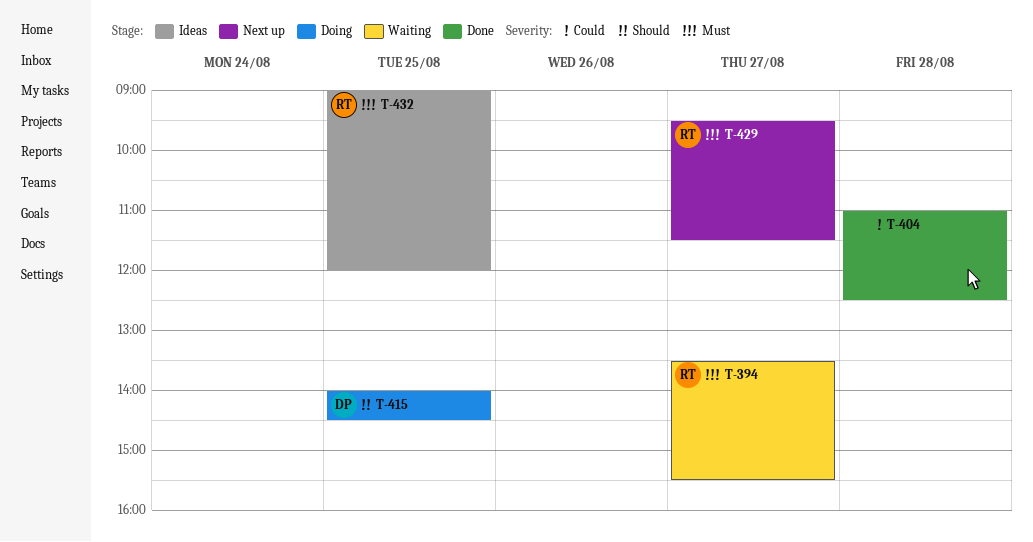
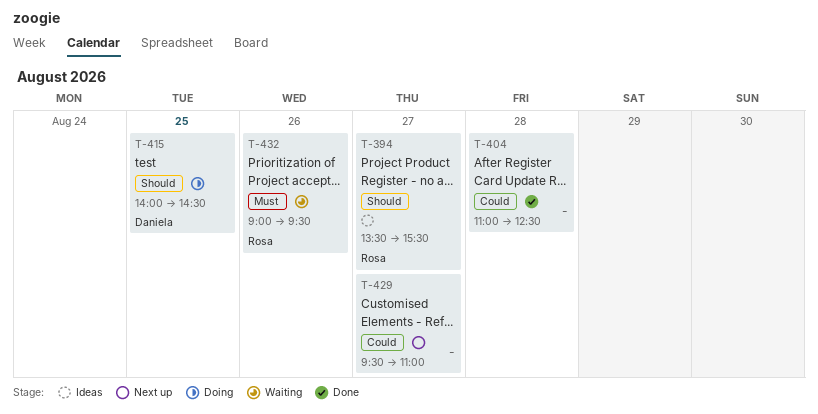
T-394, status: Waiting -> Ideas
T-394, priority: Must -> Should
T-429, owner: Rosa -> none
T-429, priority: Must -> Could
T-429, ends: 11:30 -> 11:00
T-432, status: Ideas -> Waiting
T-432, day: Aug 25 -> Aug 26
T-432, ends: 12:00 -> 09:30

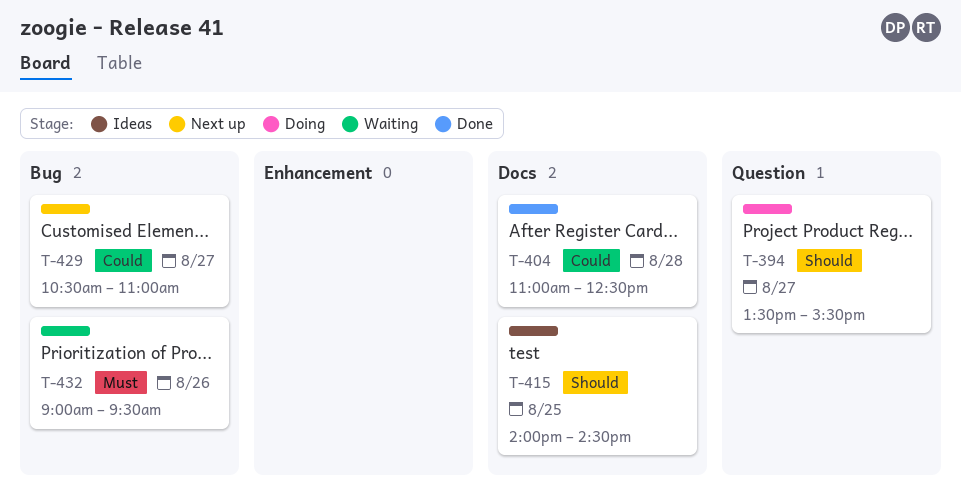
T-394, status: Ideas -> Doing
T-415, status: Doing -> Ideas
T-429, begins: 09:30 -> 10:30

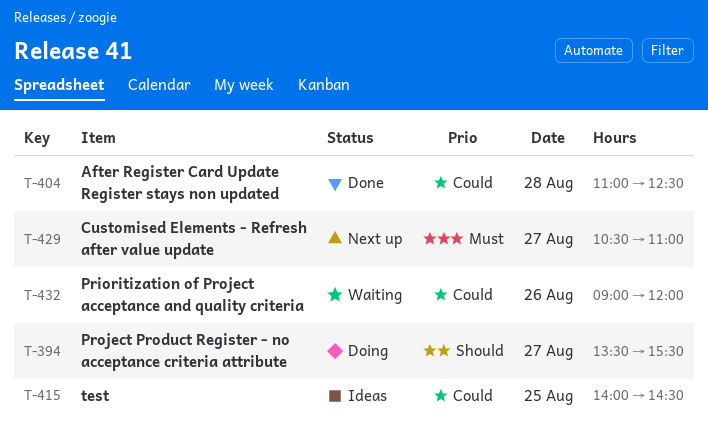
T-415, priority: Should -> Could
T-429, priority: Could -> Must
T-432, priority: Must -> Could
T-432, ends: 09:30 -> 12:00

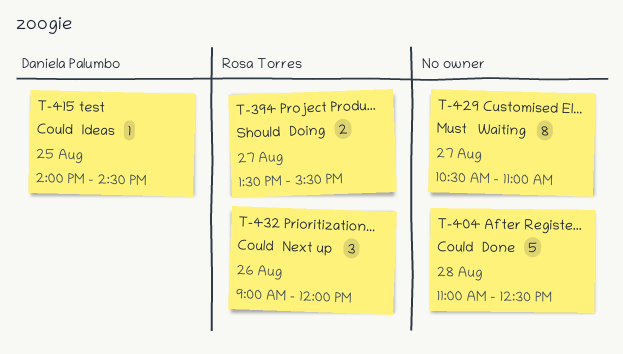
T-429, status: Next up -> Waiting
T-432, status: Waiting -> Next up

